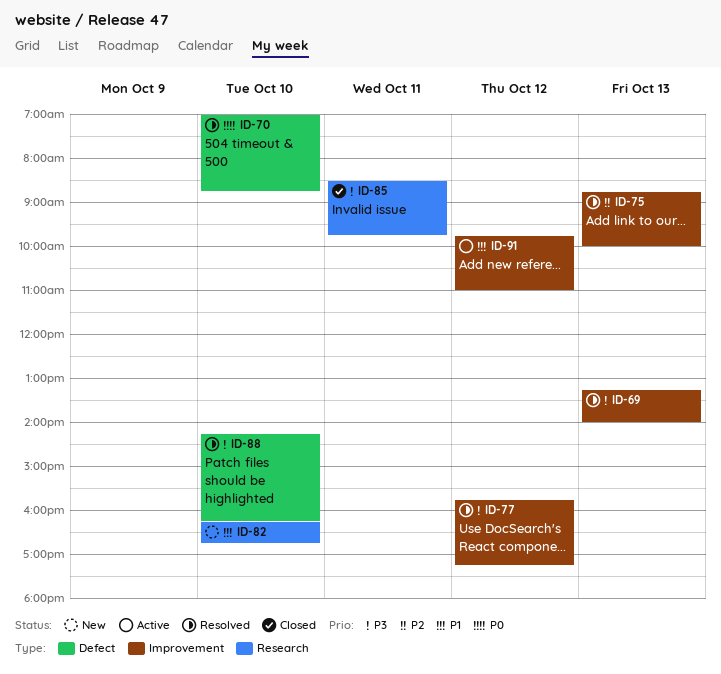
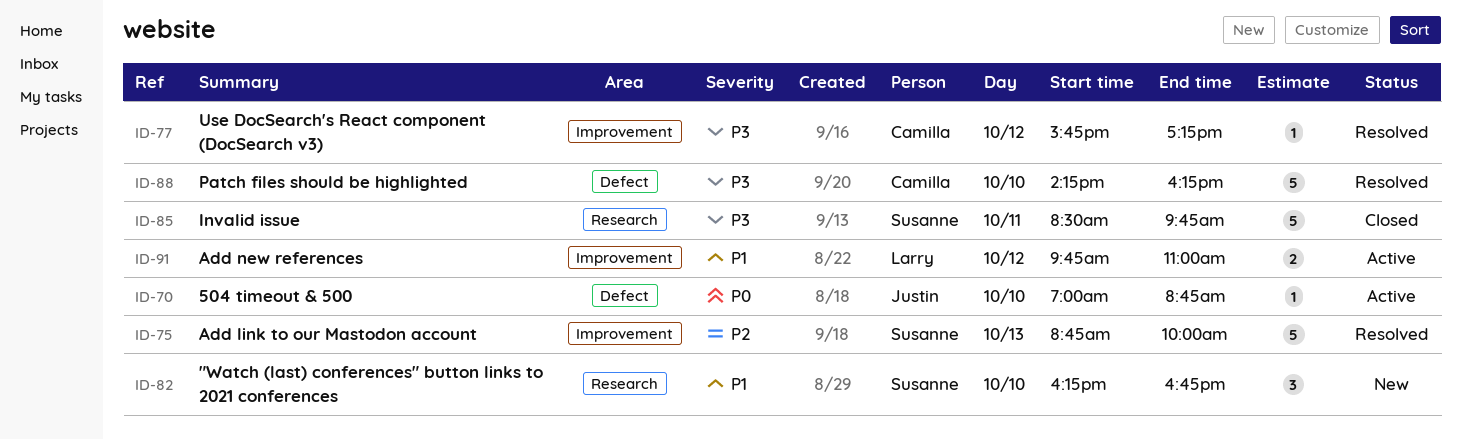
ID-69: present -> none
ID-70, status: Resolved -> Active

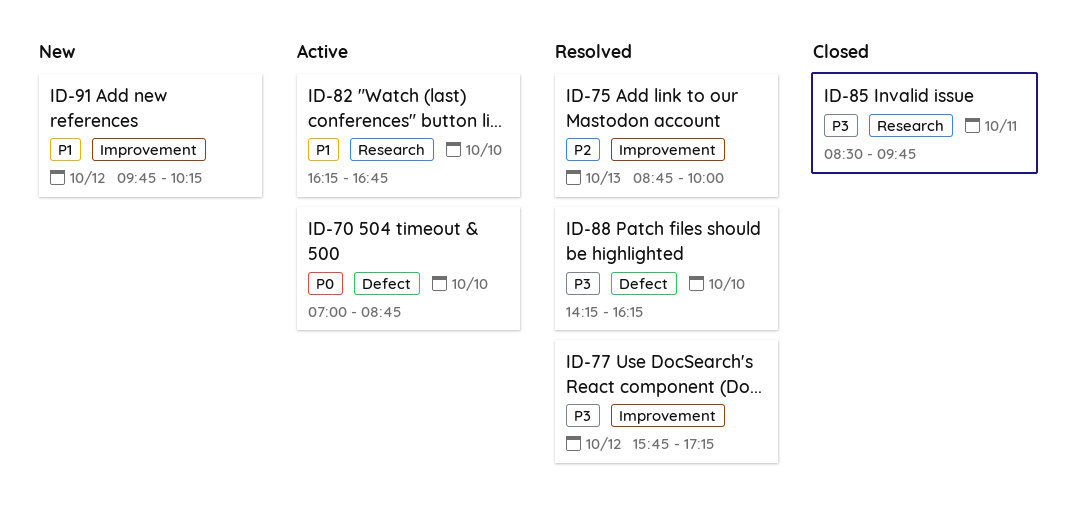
ID-82, status: New -> Active
ID-91, status: Active -> New
ID-91, ends: 11:00 -> 10:15

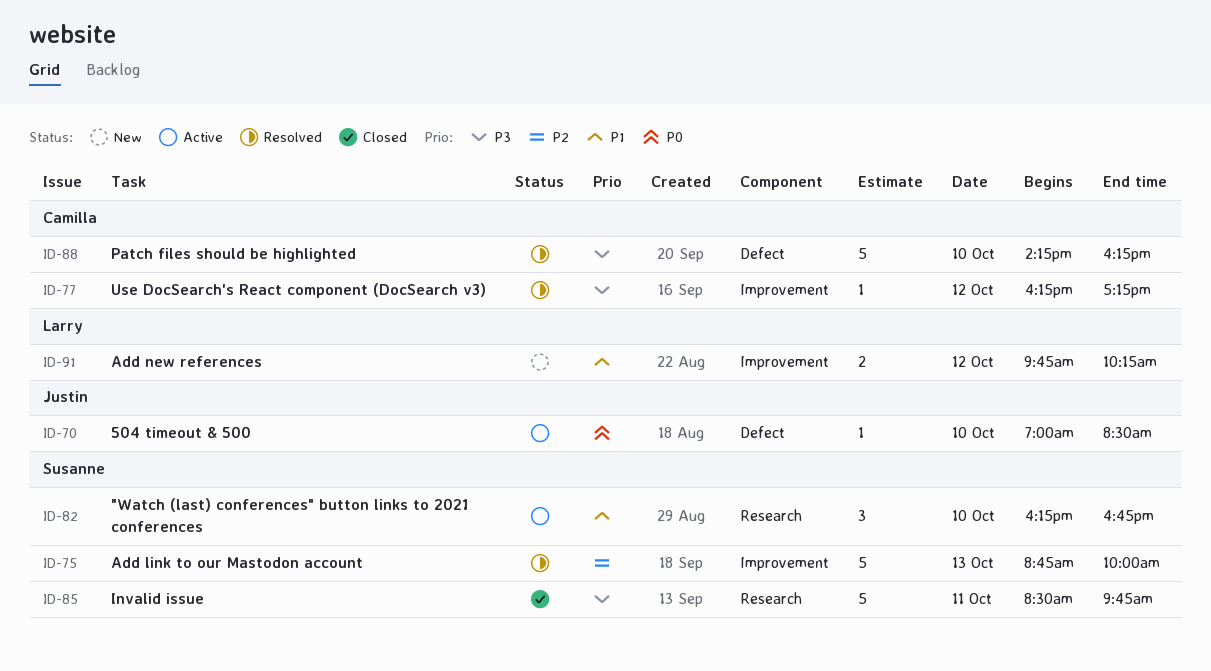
ID-70, ends: 08:45 -> 08:30
ID-77, begins: 15:45 -> 16:15

